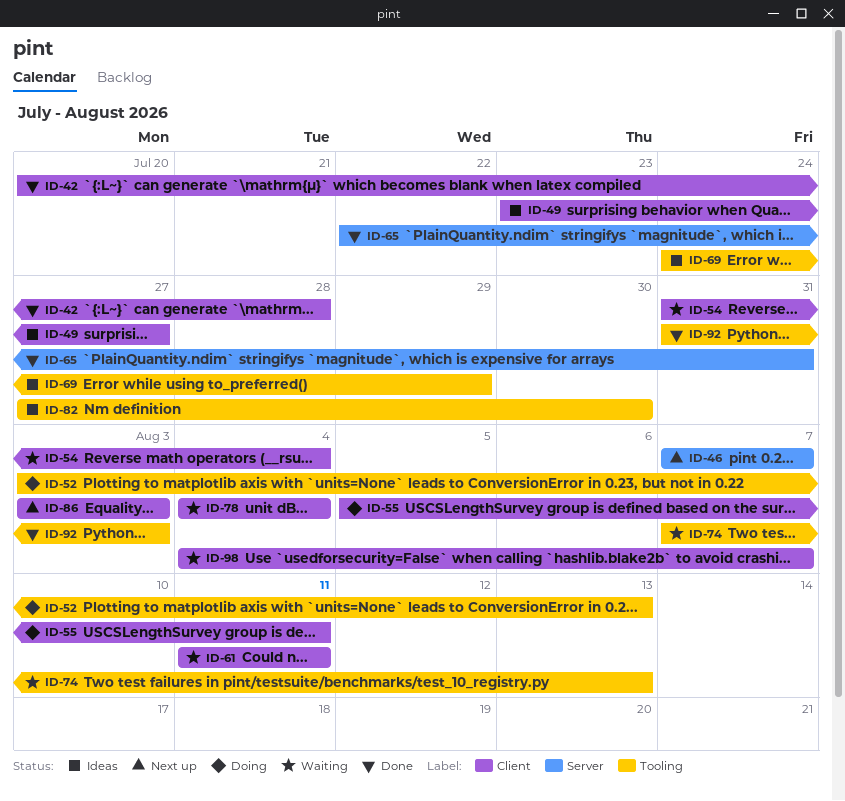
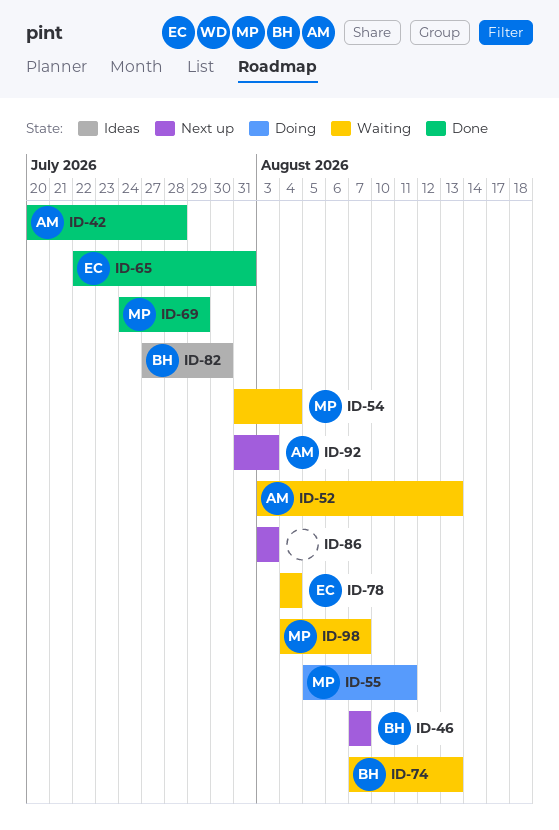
ID-49: present -> none
ID-52, status: Doing -> Waiting
ID-61: present -> none
ID-69, status: Ideas -> Done
ID-92, status: Done -> Next up

